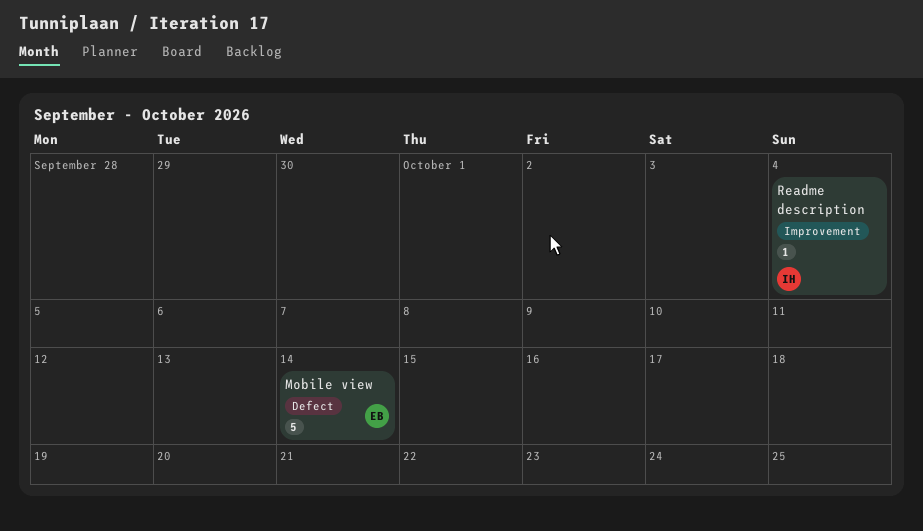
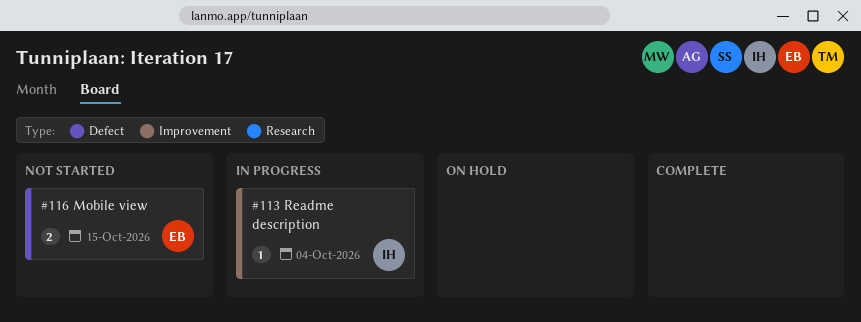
Mobile view, estimate: 5 -> 2
Mobile view, due: Oct 14 -> Oct 15

